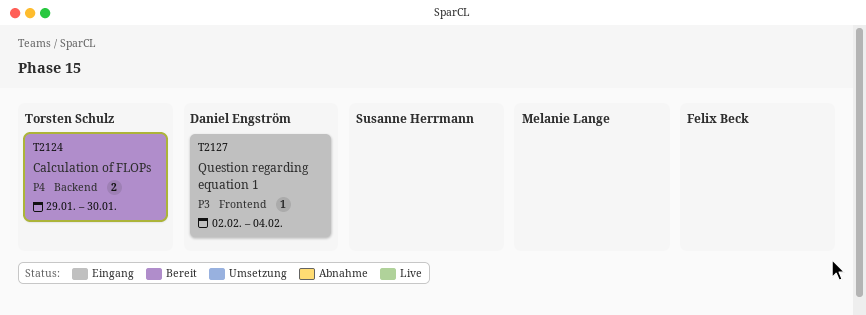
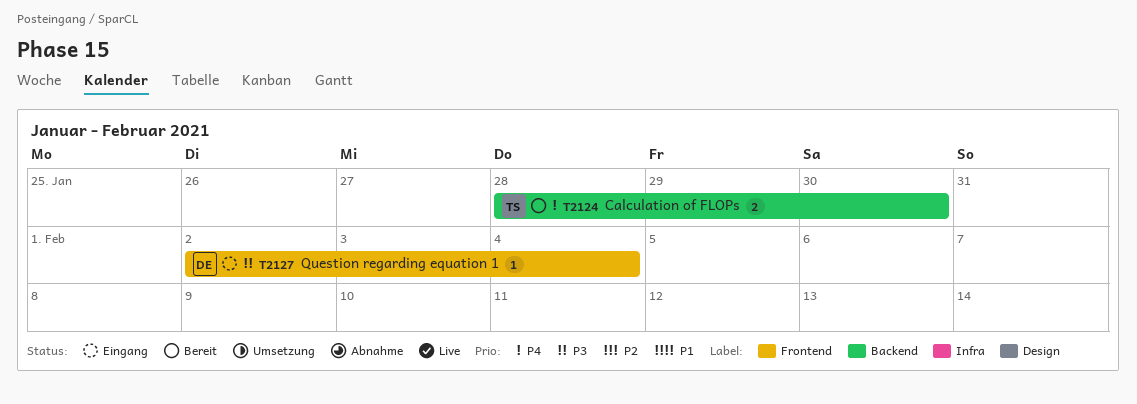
T2124, start: Jan 29 -> Jan 28

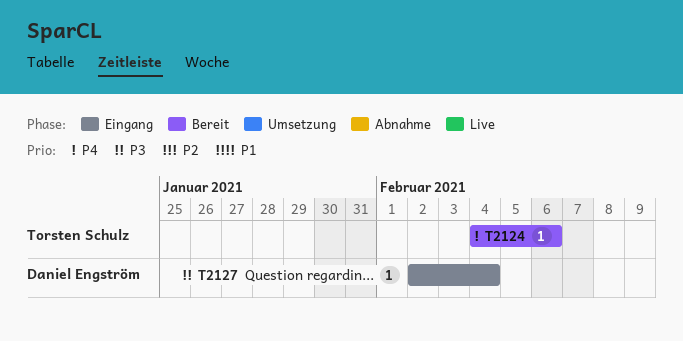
T2124, estimate: 2 -> 1
T2124, start: Jan 28 -> Feb 4
T2124, due: Jan 30 -> Feb 6

